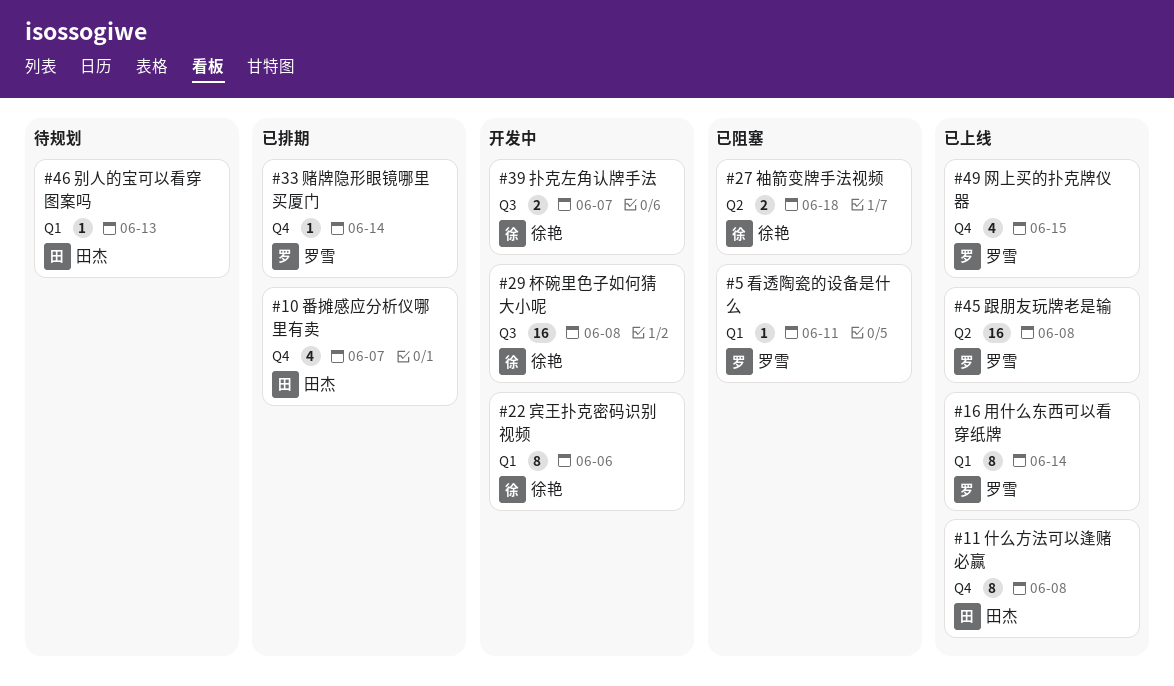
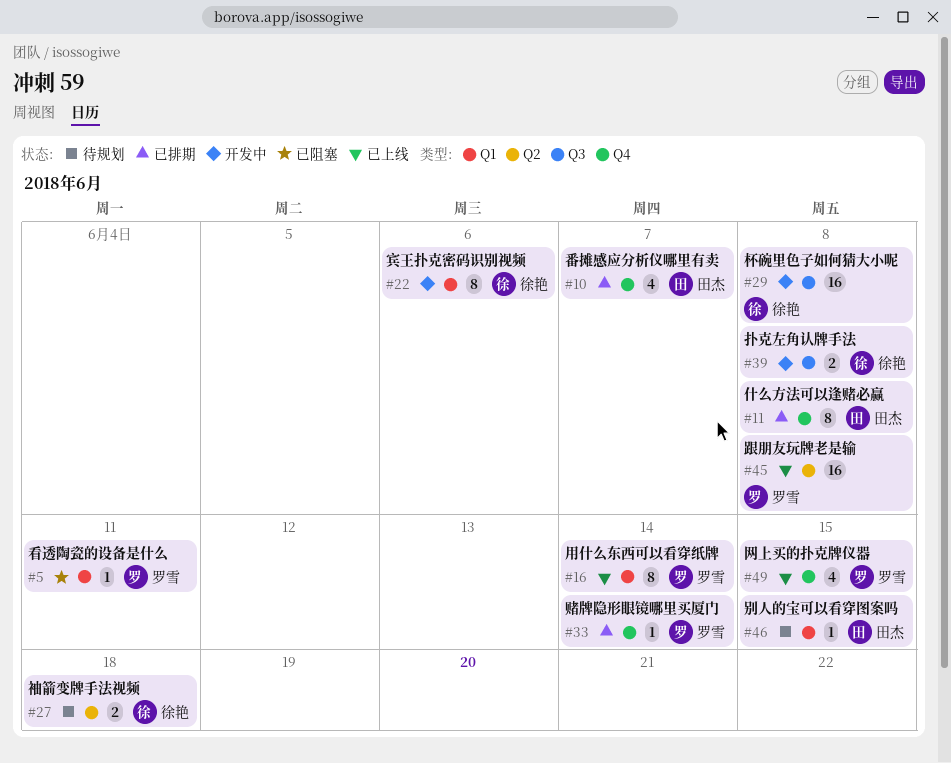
#11, status: 已上线 -> 已排期
#27, status: 已阻塞 -> 待规划
#39, due: Jun 7 -> Jun 8
#46, due: Jun 13 -> Jun 15

